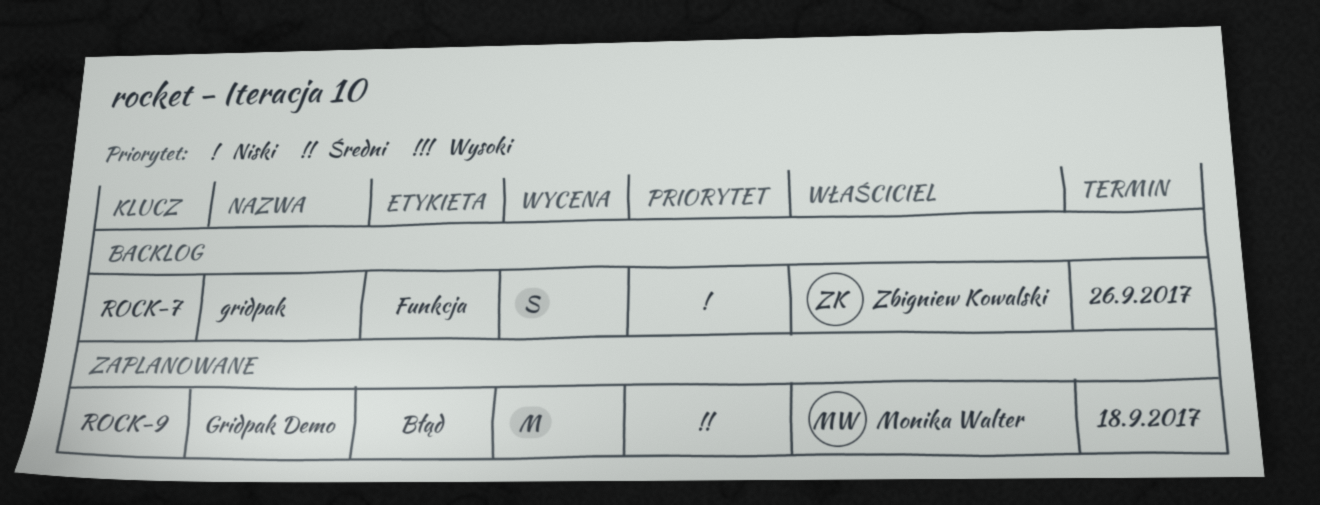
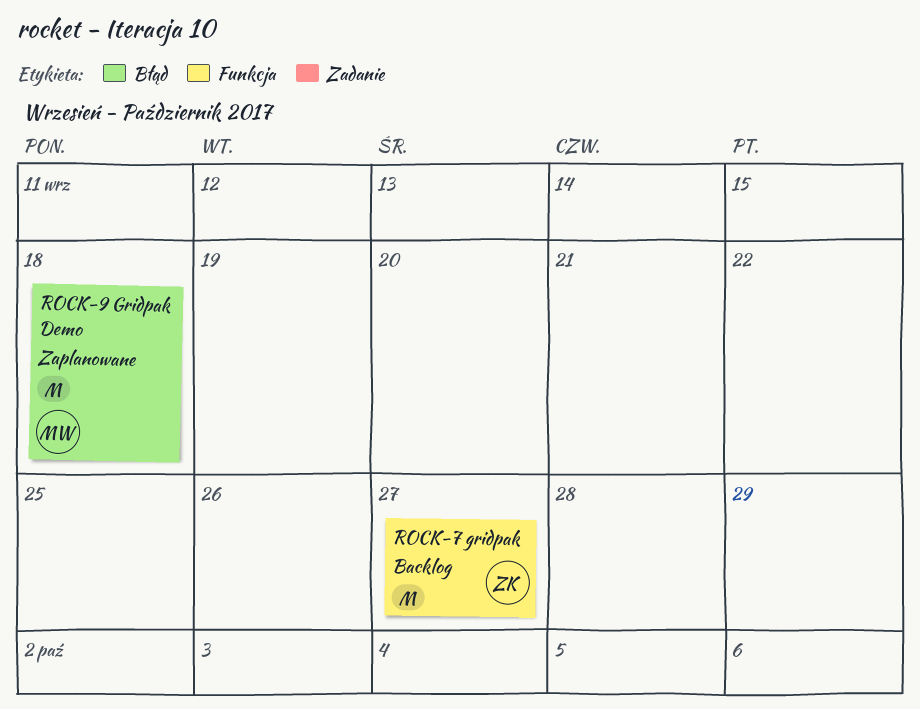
ROCK-7, estimate: S -> M
ROCK-7, due: Sep 26 -> Sep 27

